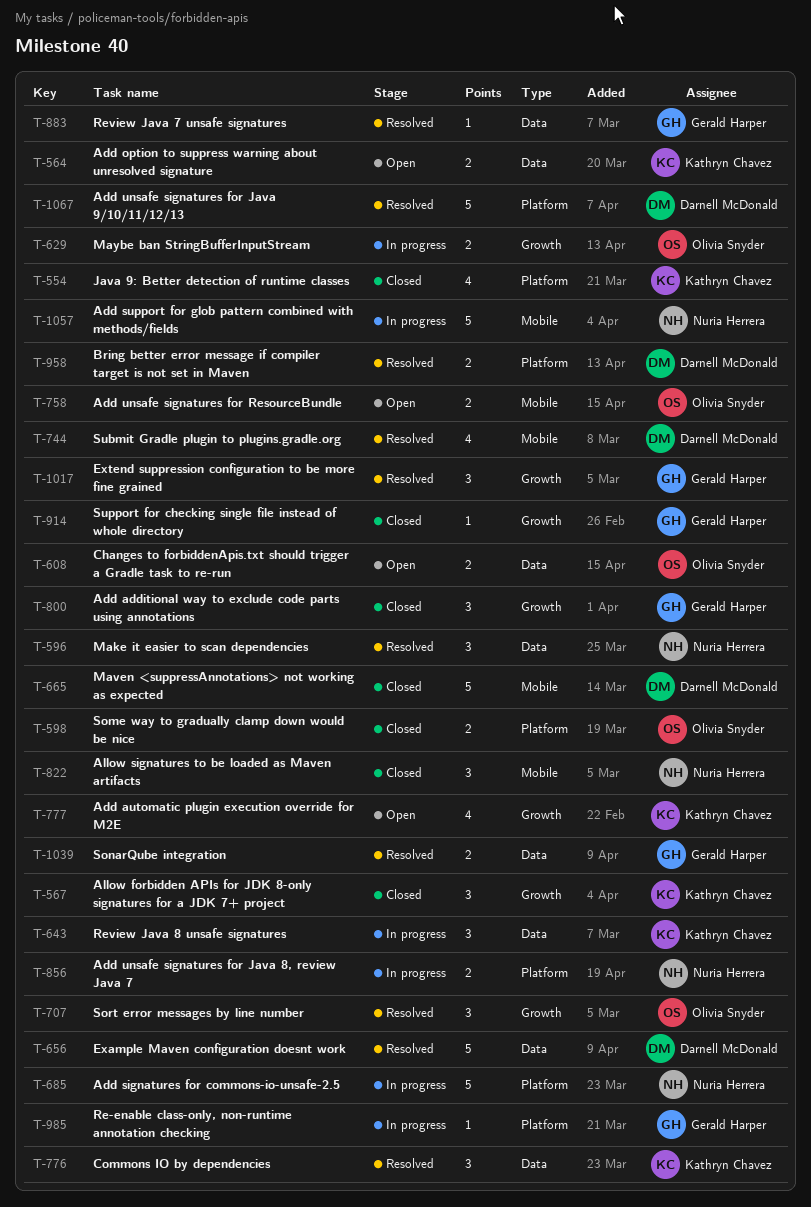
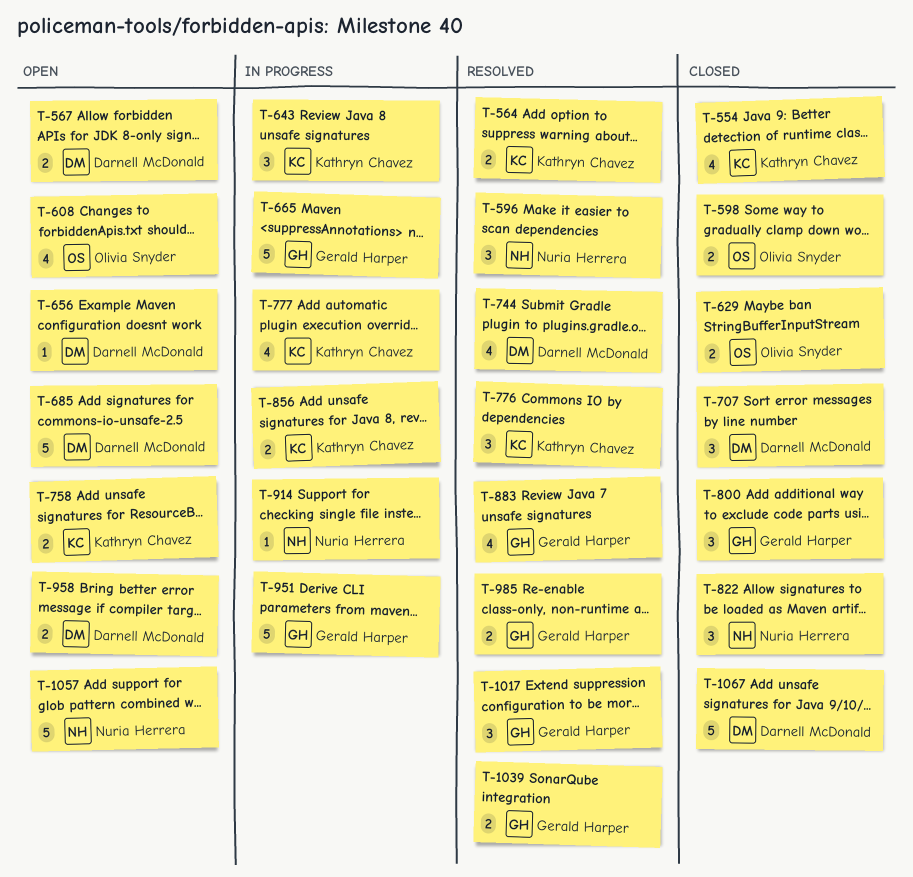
T-564, status: Open -> Resolved
T-567, status: Closed -> Open
T-567, owner: Kathryn Chavez -> Darnell McDonald
T-567, estimate: 3 -> 2
T-608, estimate: 2 -> 4
T-629, status: In progress -> Closed
T-656, status: Resolved -> Open
T-656, estimate: 5 -> 1
T-665, status: Closed -> In progress
T-665, owner: Darnell McDonald -> Gerald Harper
T-685, status: In progress -> Open
T-685, owner: Nuria Herrera -> Darnell McDonald
T-707, status: Resolved -> Closed
T-707, owner: Olivia Snyder -> Darnell McDonald
T-758, owner: Olivia Snyder -> Kathryn Chavez
T-777, status: Open -> In progress
T-856, owner: Nuria Herrera -> Kathryn Chavez
T-883, estimate: 1 -> 4
T-914, status: Closed -> In progress
T-914, owner: Gerald Harper -> Nuria Herrera
T-951: none -> present
T-958, status: Resolved -> Open
T-985, status: In progress -> Resolved
T-985, estimate: 1 -> 2
T-1057, status: In progress -> Open
T-1067, status: Resolved -> Closed

